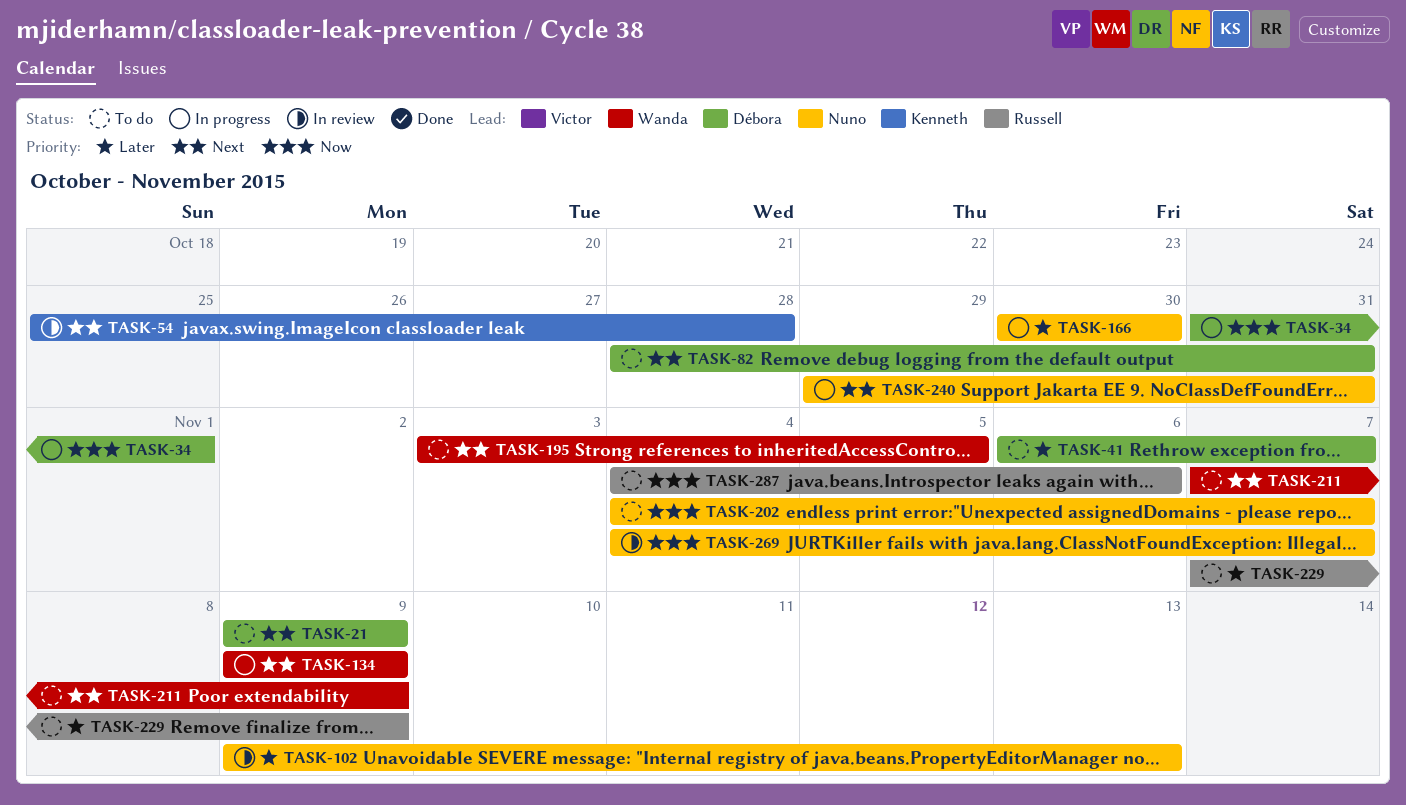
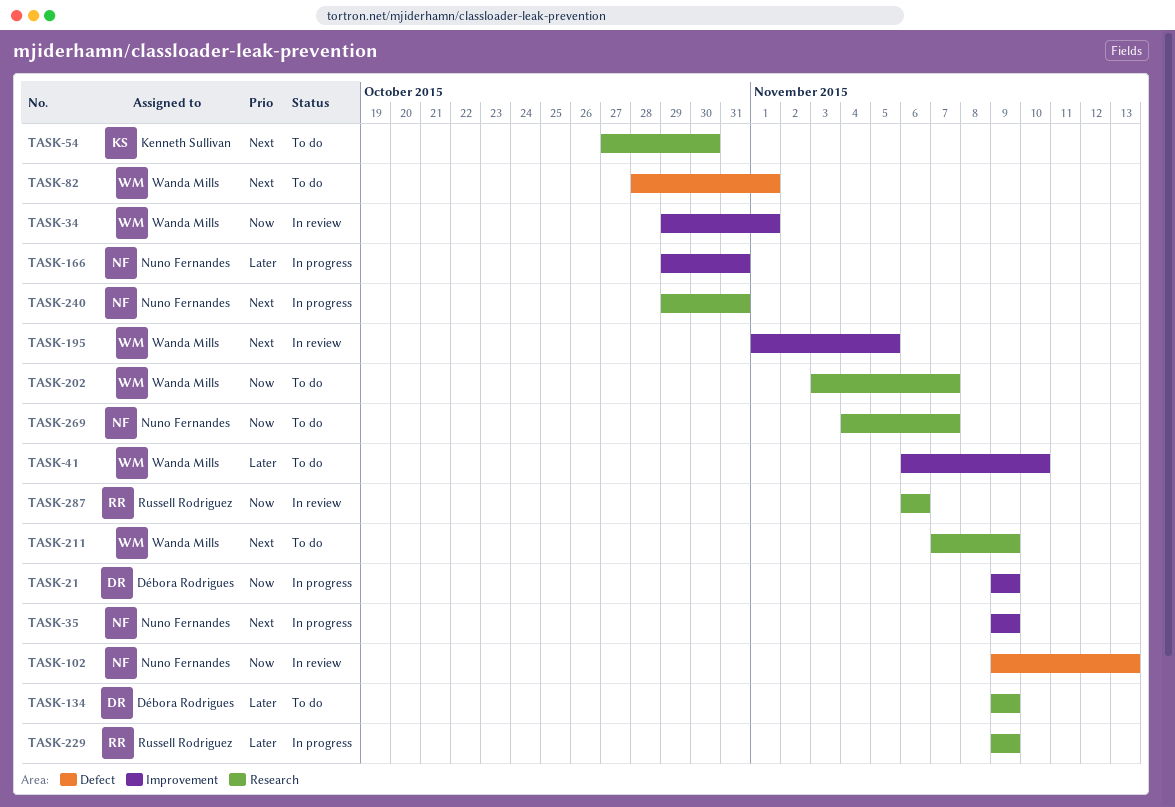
TASK-21, status: To do -> In progress
TASK-21, priority: Next -> Now
TASK-34, status: In progress -> In review
TASK-34, owner: Débora Rodrigues -> Wanda Mills
TASK-34, start: Oct 31 -> Oct 29
TASK-35: none -> present
TASK-41, owner: Débora Rodrigues -> Wanda Mills
TASK-41, due: Nov 7 -> Nov 10
TASK-54, status: In review -> To do
TASK-54, start: Oct 25 -> Oct 27
TASK-54, due: Oct 28 -> Oct 30
TASK-82, owner: Débora Rodrigues -> Wanda Mills
TASK-82, due: Oct 31 -> Nov 1
TASK-102, priority: Later -> Now
TASK-134, status: In progress -> To do
TASK-134, owner: Wanda Mills -> Débora Rodrigues
TASK-134, priority: Next -> Later
TASK-166, start: Oct 30 -> Oct 29
TASK-166, due: Oct 30 -> Oct 31
TASK-195, status: To do -> In review
TASK-195, start: Nov 3 -> Nov 1
TASK-202, owner: Nuno Fernandes -> Wanda Mills
TASK-202, start: Nov 4 -> Nov 3
TASK-229, status: To do -> In progress
TASK-229, start: Nov 7 -> Nov 9
TASK-269, status: In review -> To do
TASK-287, status: To do -> In review
TASK-287, start: Nov 4 -> Nov 6

